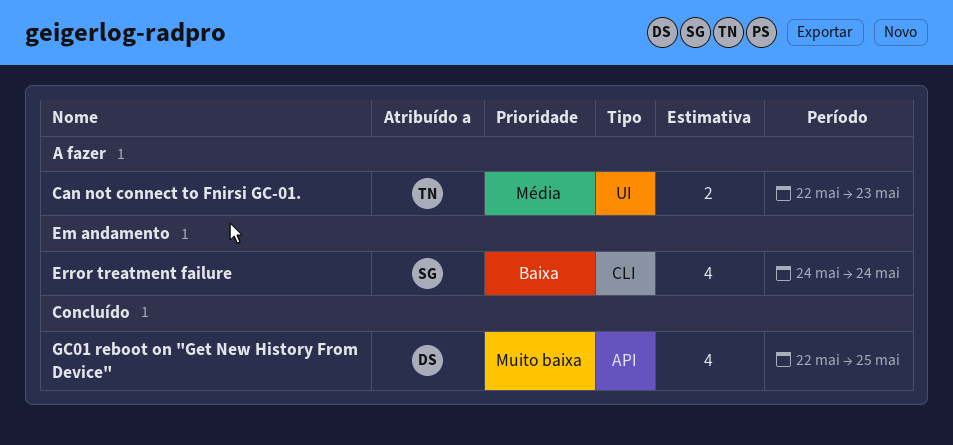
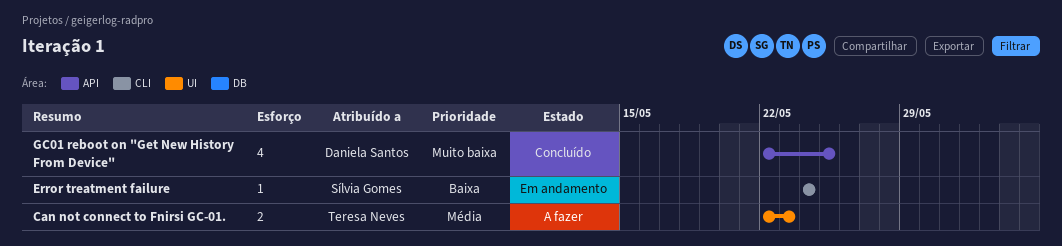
Error treatment failure, estimate: 4 -> 1

